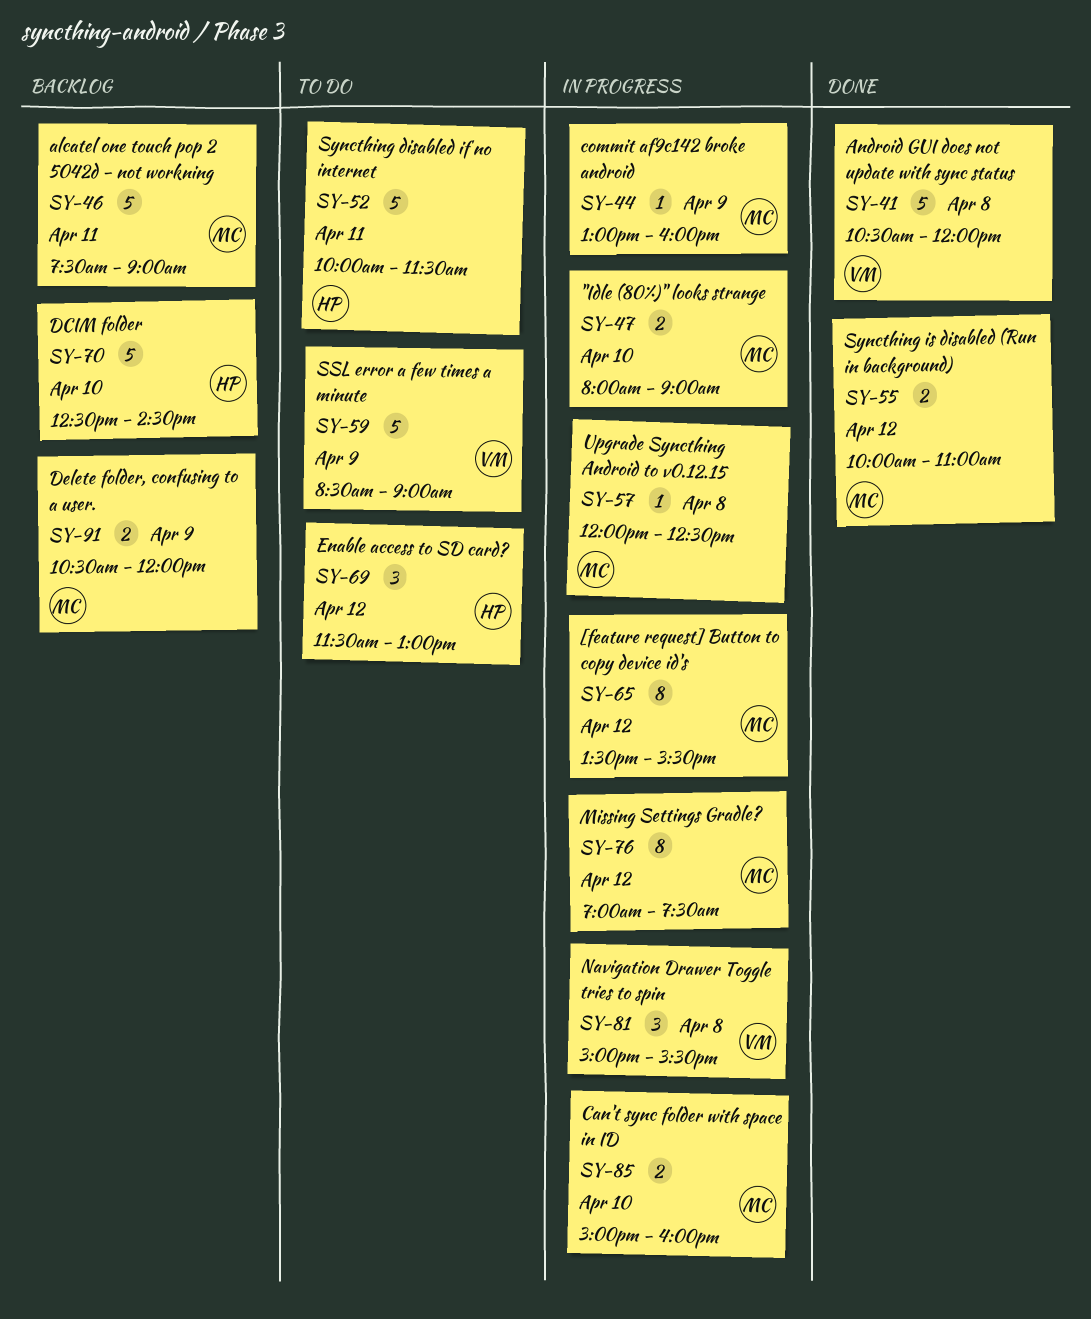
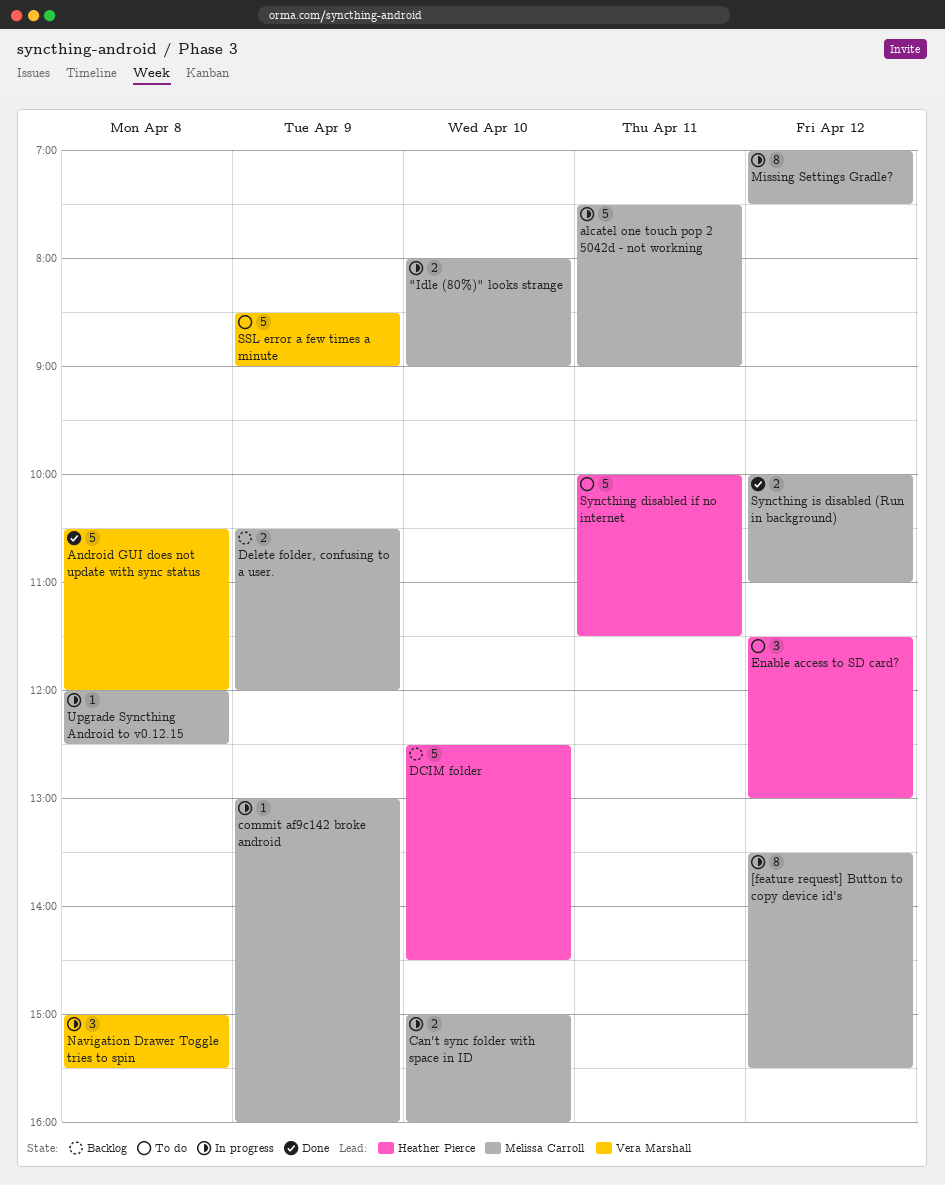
alcatel one touch pop 2 5042d - not workning, status: Backlog -> In progress

